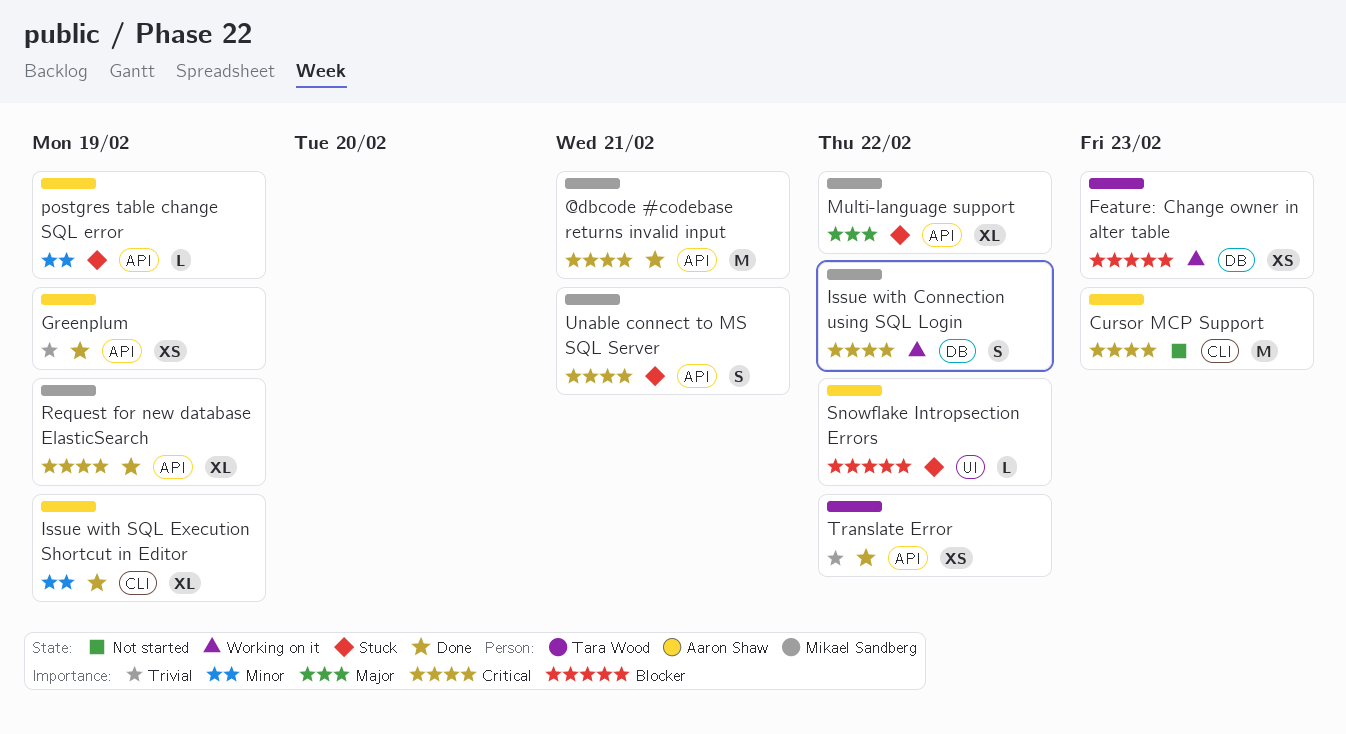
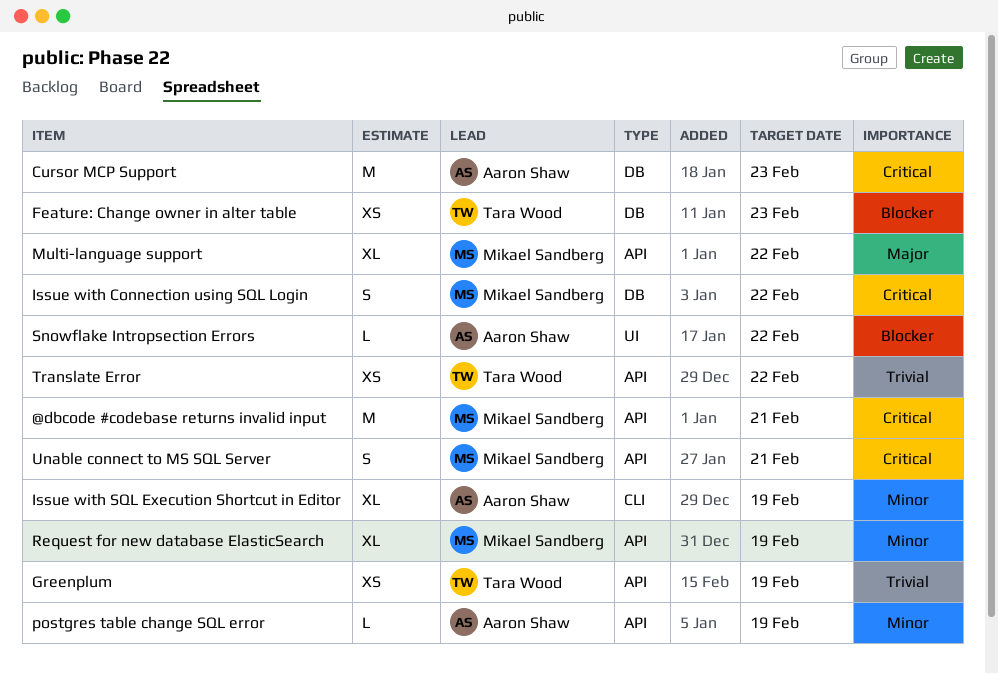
Cursor MCP Support, label: CLI -> DB
Greenplum, owner: Aaron Shaw -> Tara Wood
Request for new database ElasticSearch, priority: Critical -> Minor

